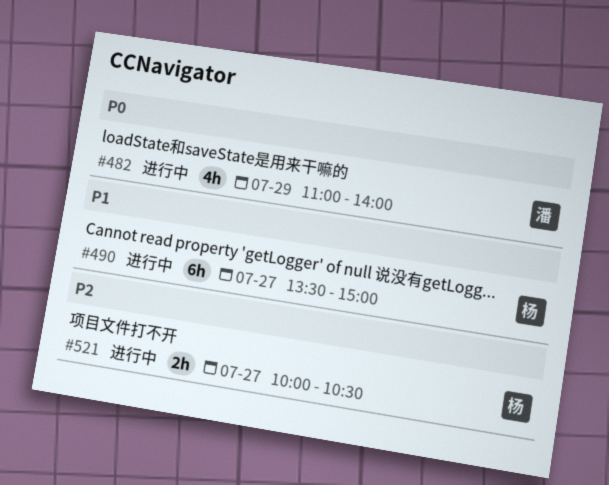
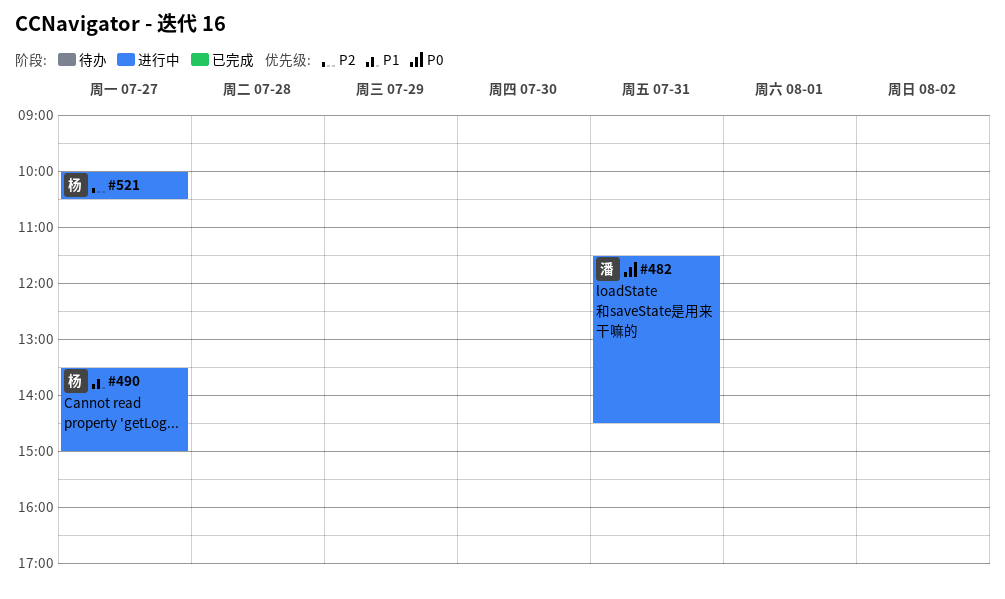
#482, day: Jul 29 -> Jul 31
#482, begins: 11:00 -> 11:30
#482, ends: 14:00 -> 14:30

